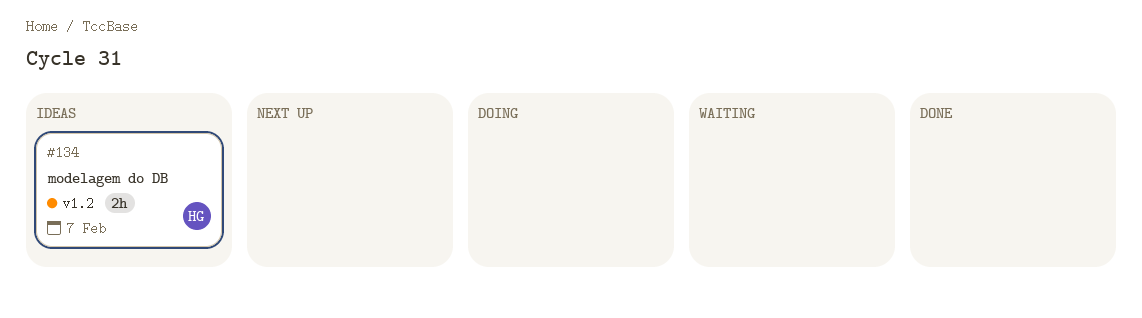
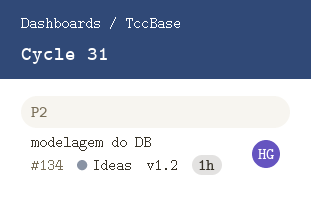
#134, estimate: 2h -> 1h

